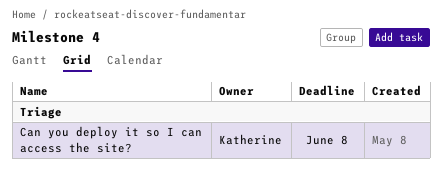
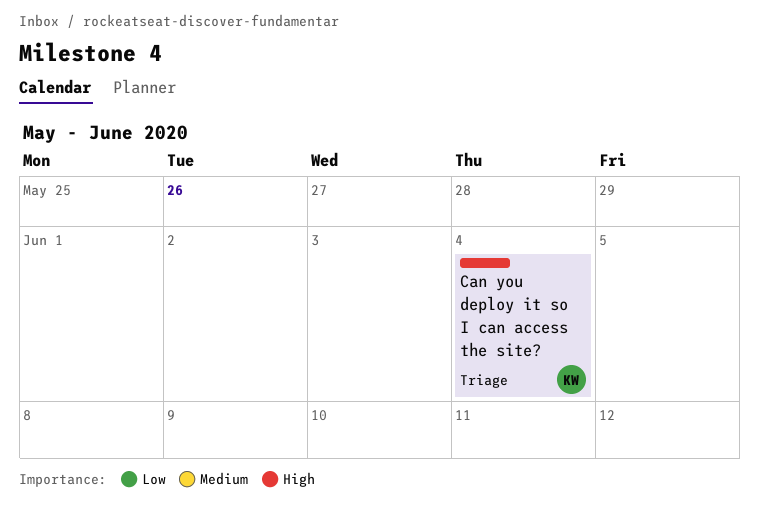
Can you deploy it so I can access the site?, due: Jun 8 -> Jun 4

